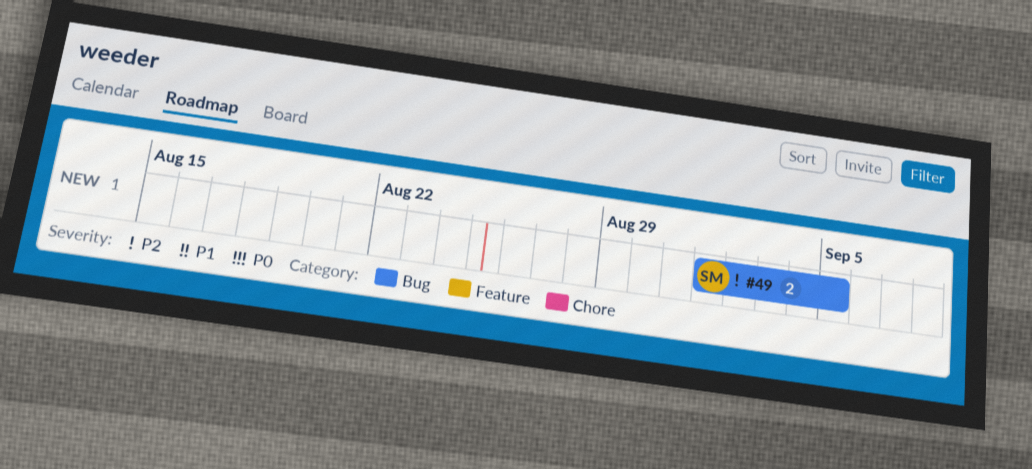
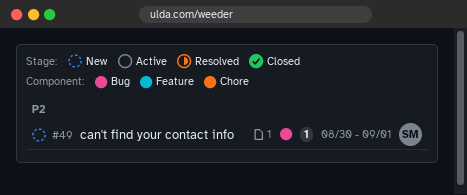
#49, estimate: 2 -> 1
#49, start: Sep 1 -> Aug 30
#49, due: Sep 5 -> Sep 1

